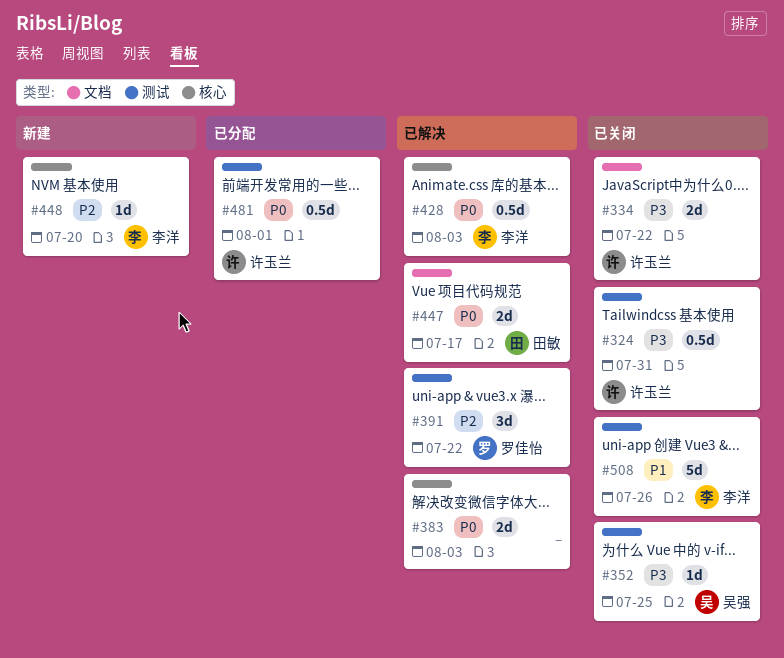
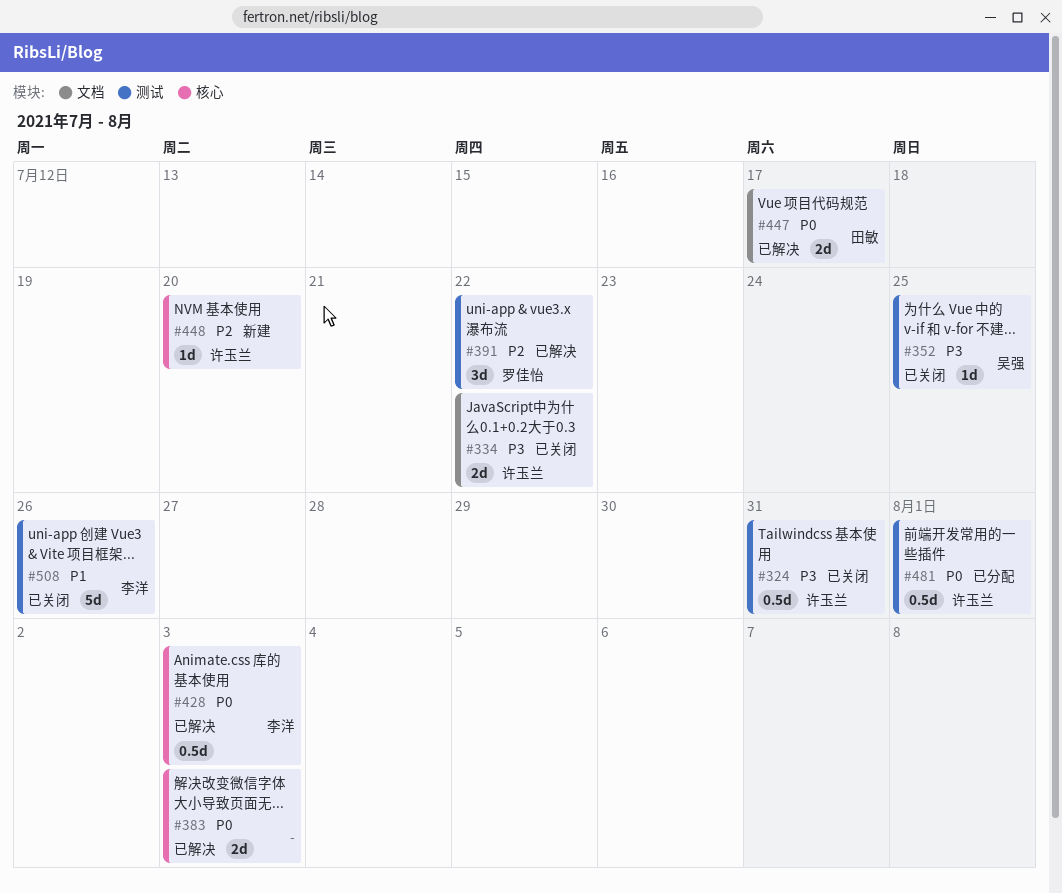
#448, owner: 李洋 -> 许玉兰

